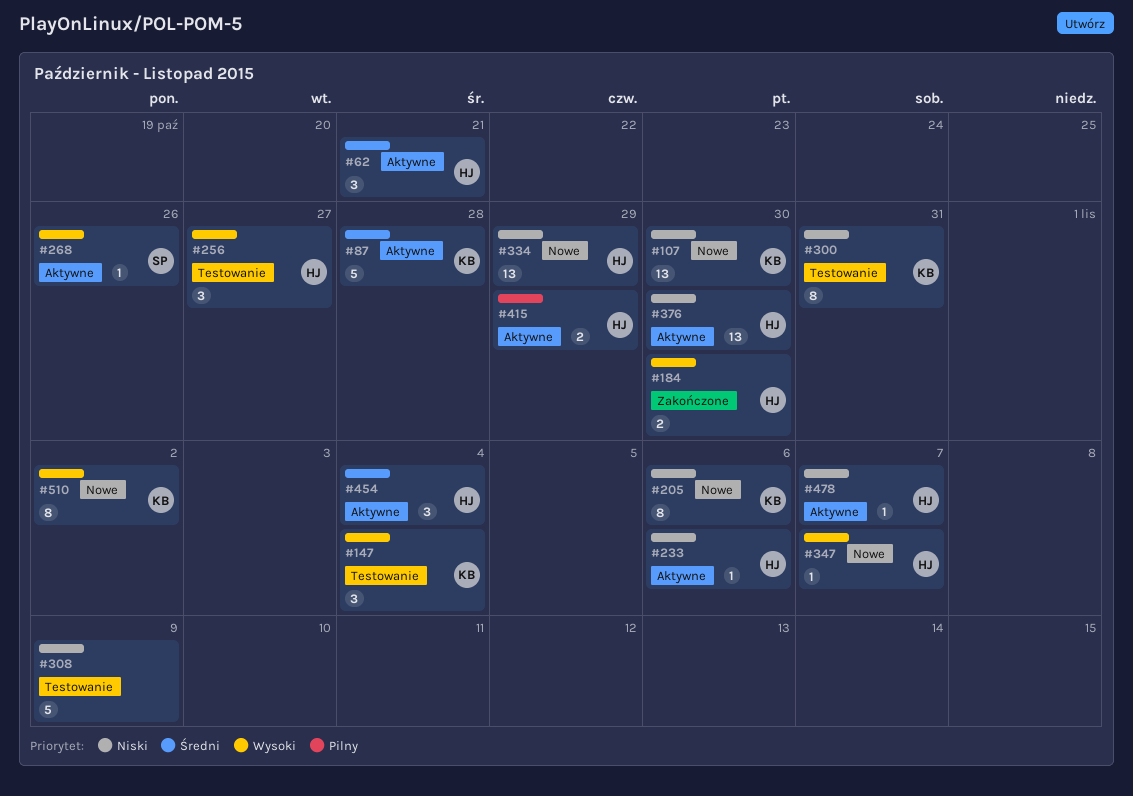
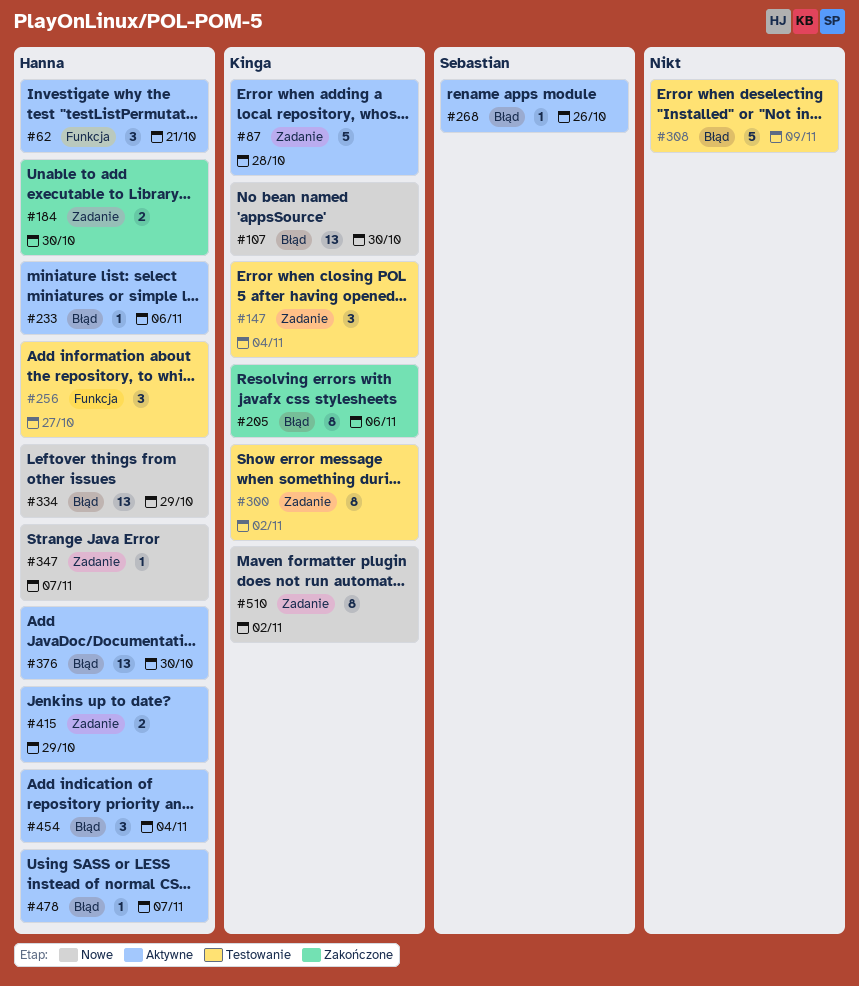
#205, status: Nowe -> Zakończone
#300, due: Oct 31 -> Nov 2

